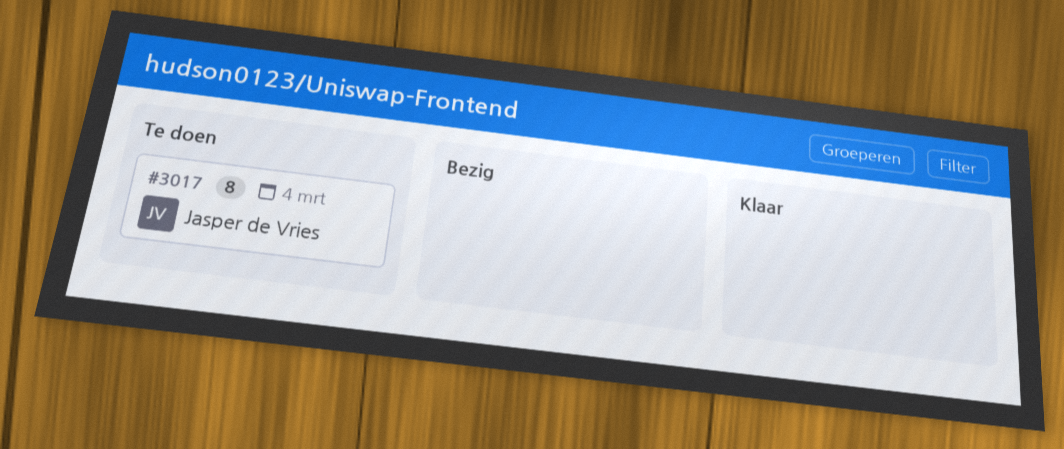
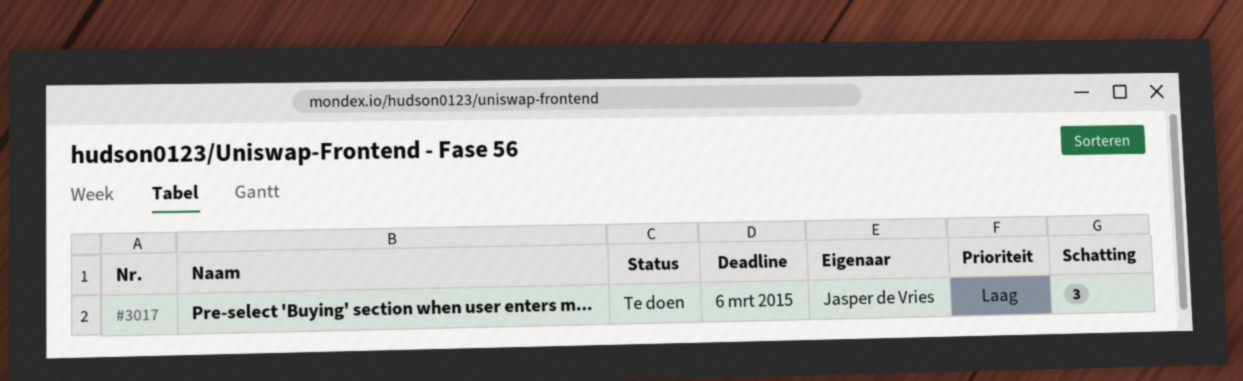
#3017, estimate: 8 -> 3
#3017, due: Mar 4 -> Mar 6

